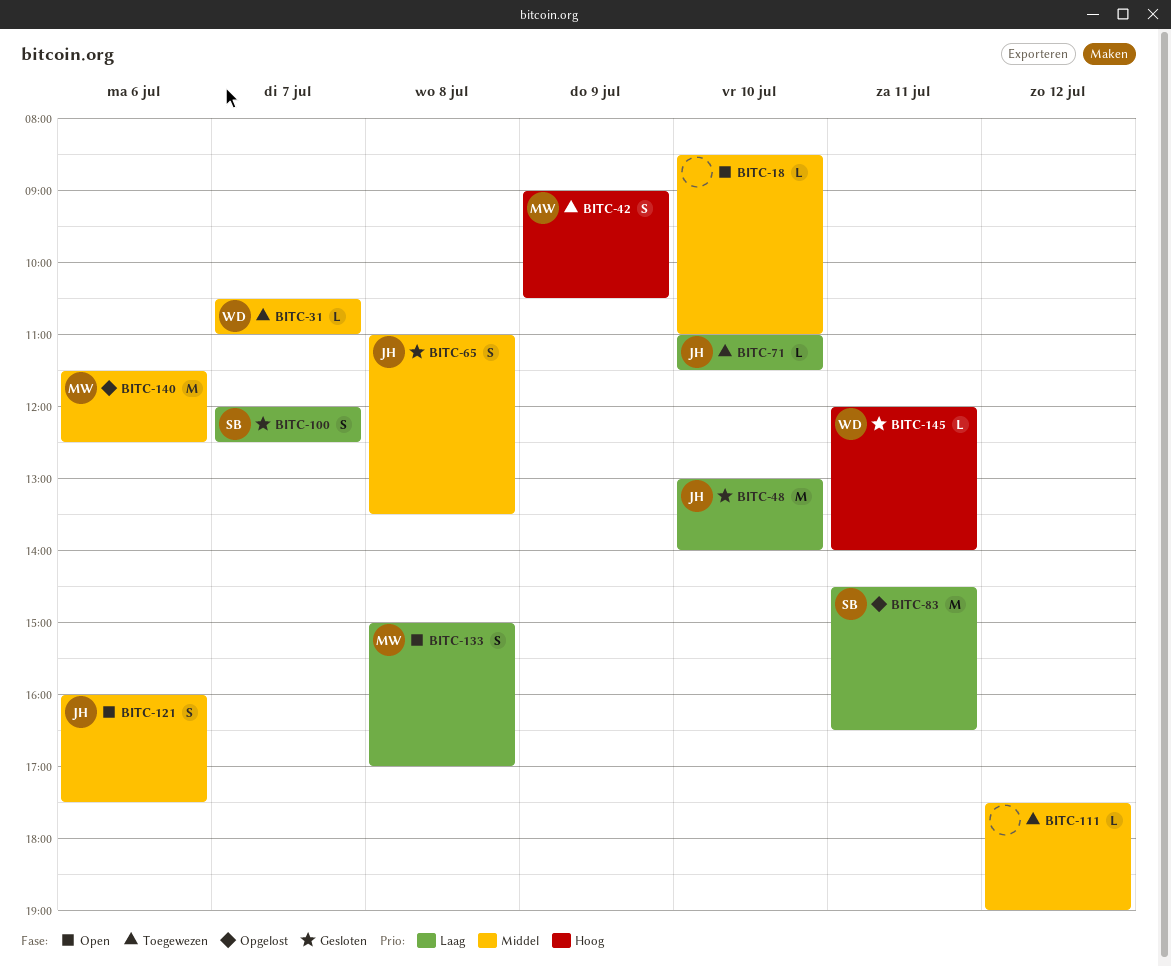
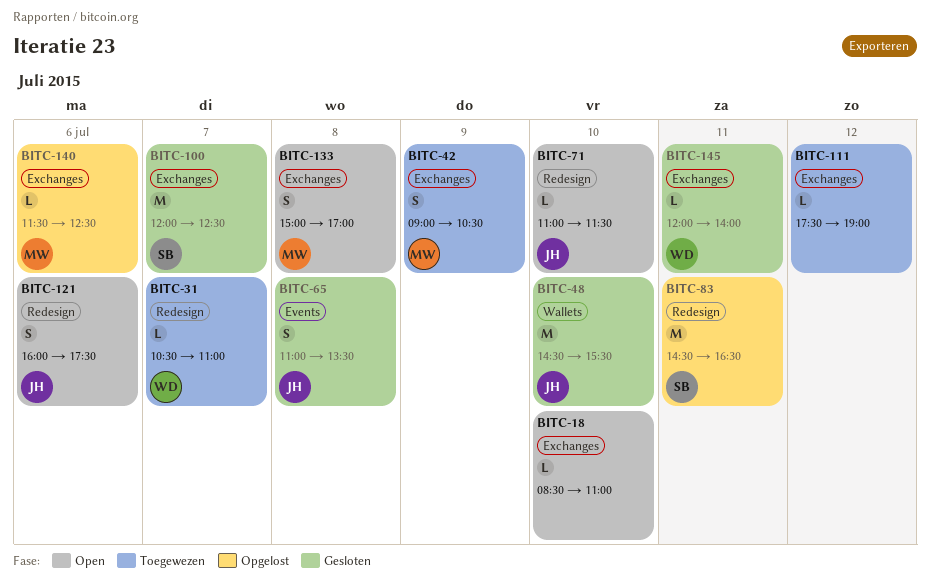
BITC-48, begins: 13:00 -> 14:30
BITC-48, ends: 14:00 -> 15:30
BITC-71, status: Toegewezen -> Open
BITC-100, estimate: S -> M
BITC-140, estimate: M -> L

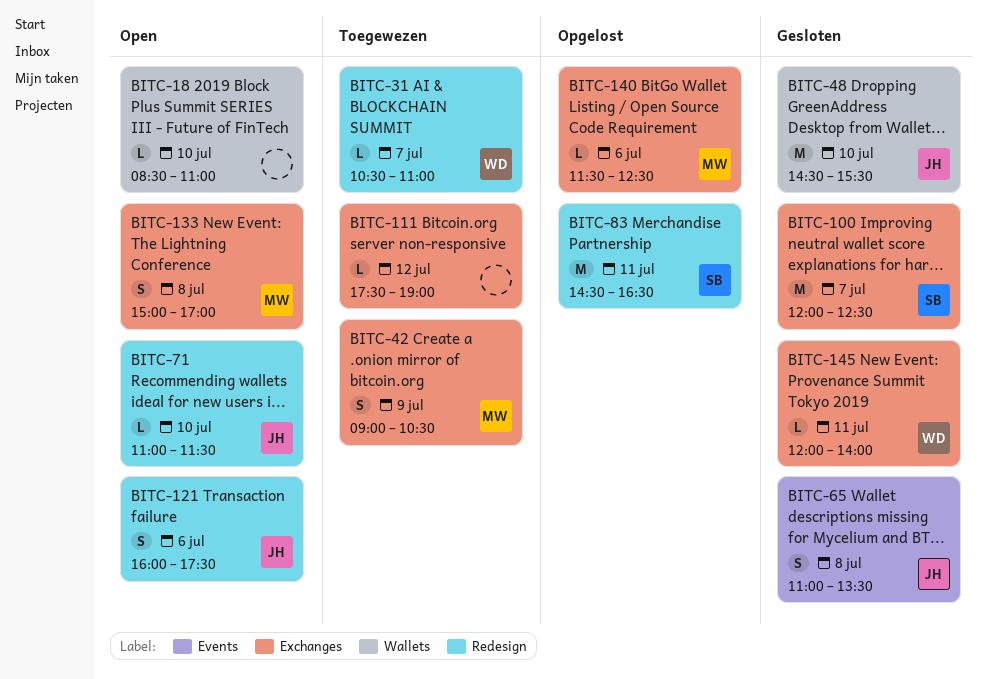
BITC-18, label: Exchanges -> Wallets

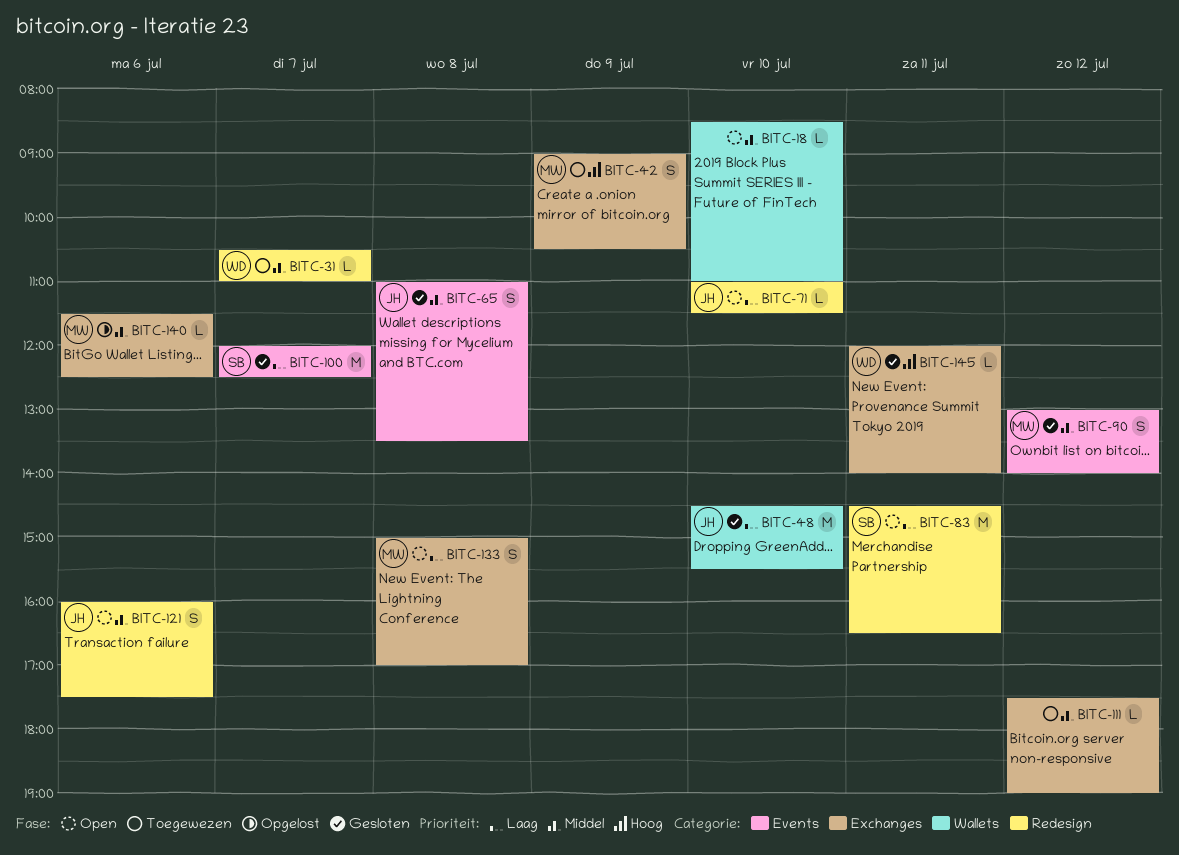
BITC-83, status: Opgelost -> Open
BITC-90: none -> present
BITC-100, label: Exchanges -> Events

